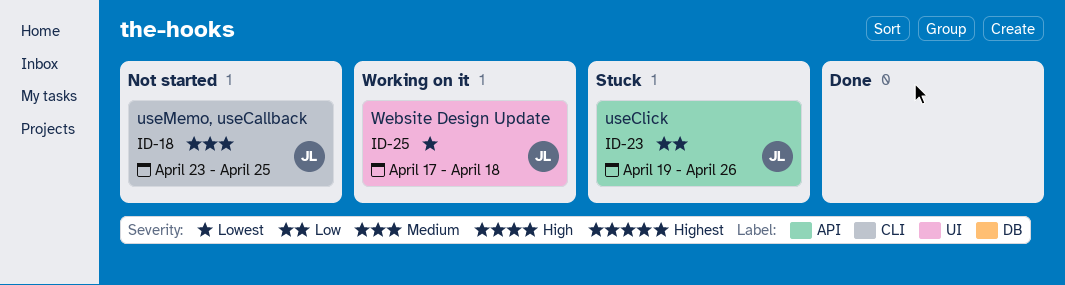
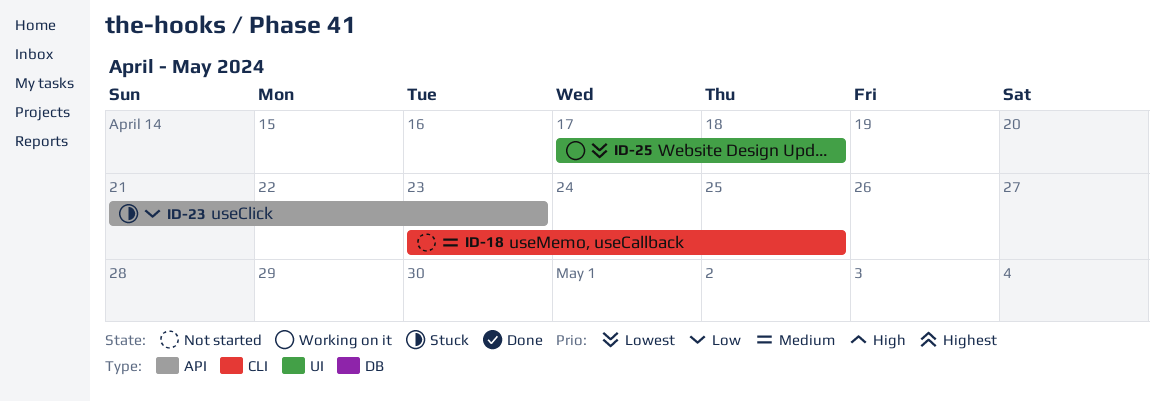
ID-23, start: Apr 19 -> Apr 21
ID-23, due: Apr 26 -> Apr 23

